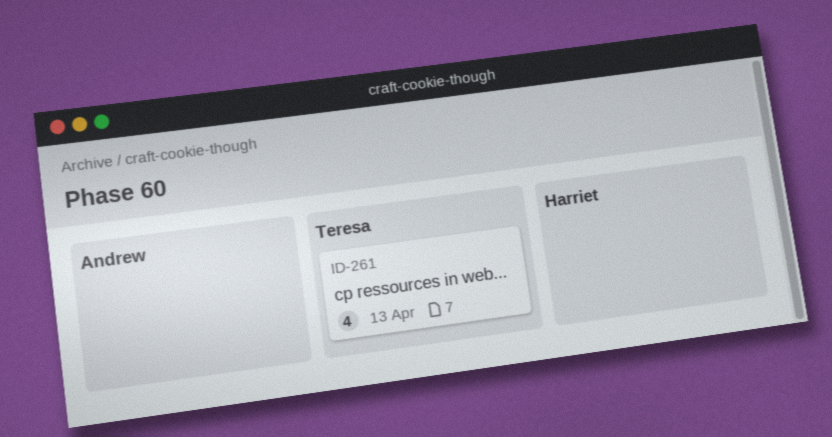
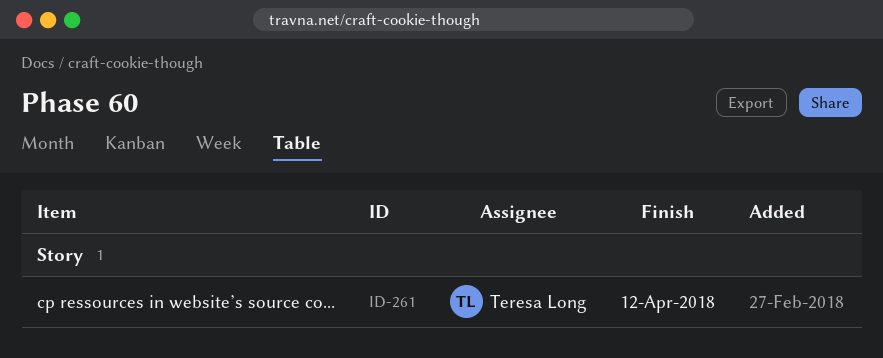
ID-261, due: Apr 13 -> Apr 12

